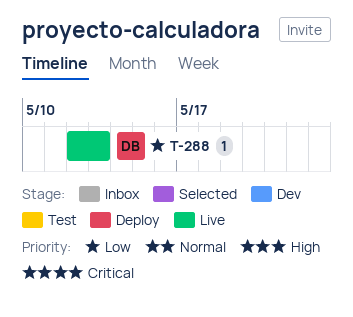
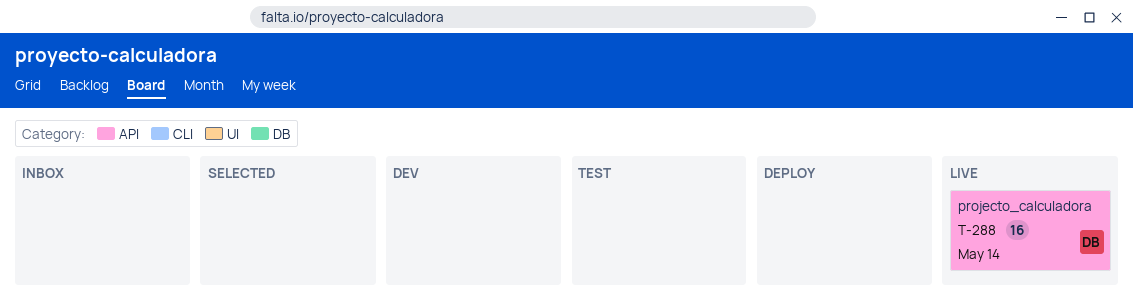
T-288, estimate: 1 -> 16
T-288, due: May 13 -> May 14

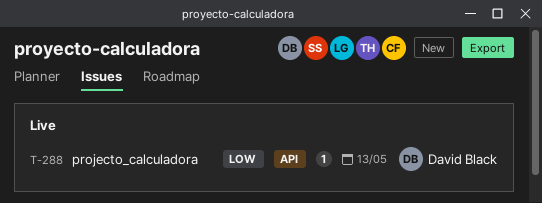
T-288, estimate: 16 -> 1
T-288, due: May 14 -> May 13

